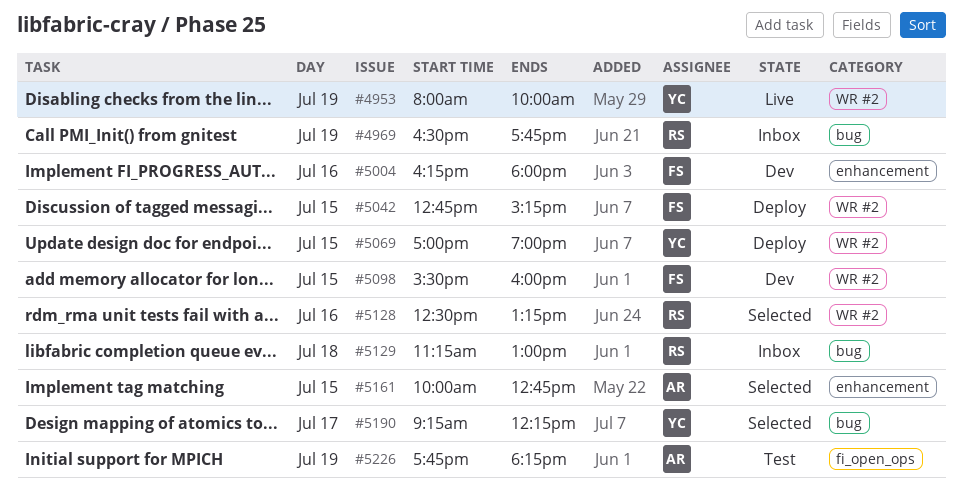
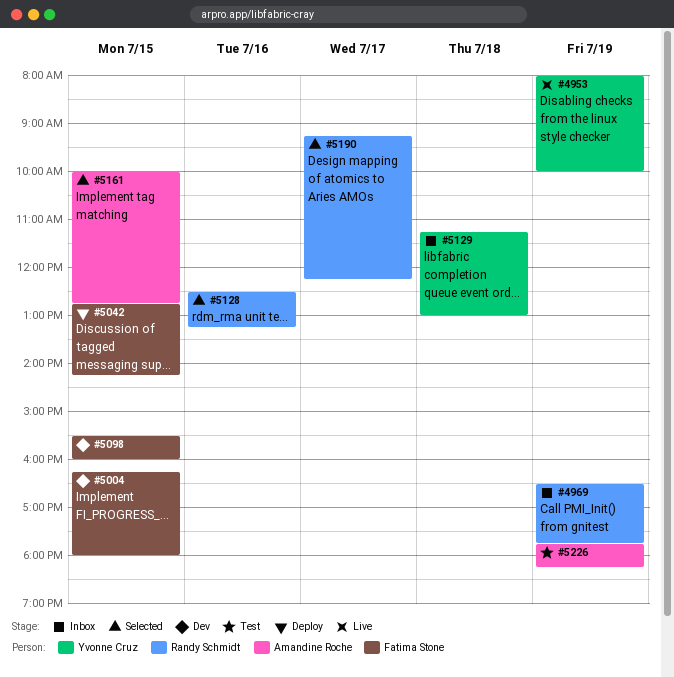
#5004, day: Jul 16 -> Jul 15
#5042, ends: 15:15 -> 14:15
#5069: present -> none
#5129, owner: Randy Schmidt -> Yvonne Cruz
#5190, owner: Yvonne Cruz -> Randy Schmidt

